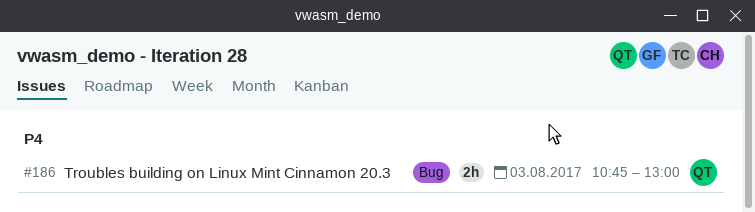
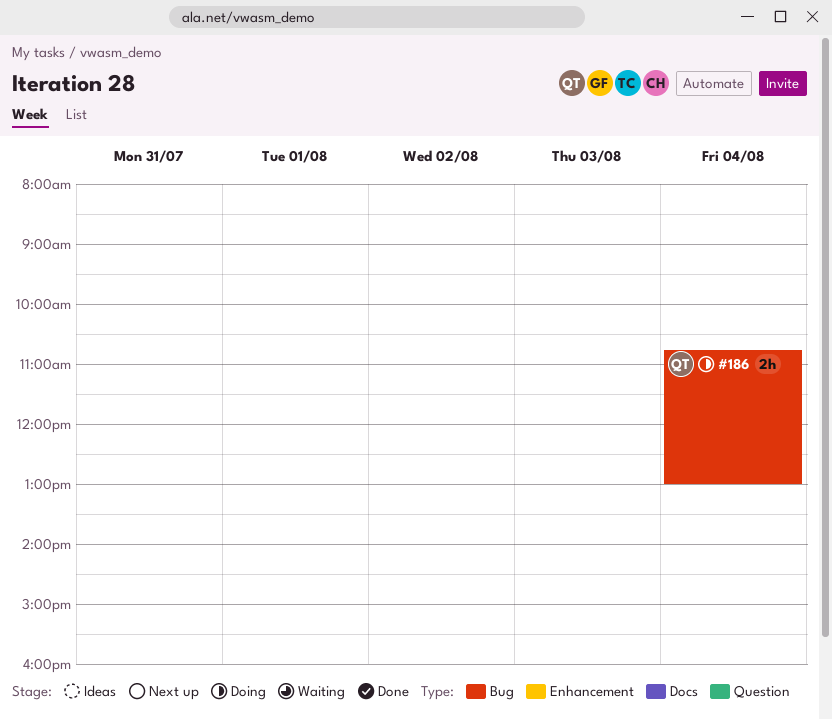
#186, day: Aug 3 -> Aug 4

